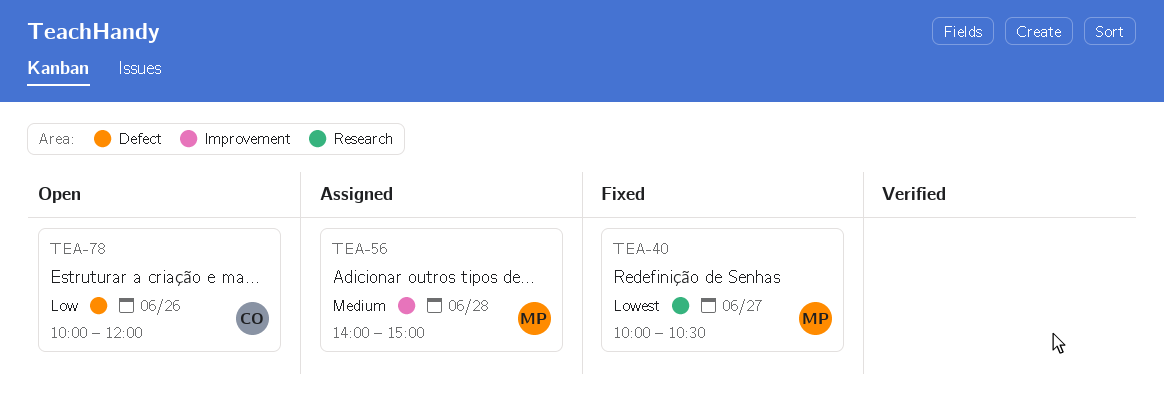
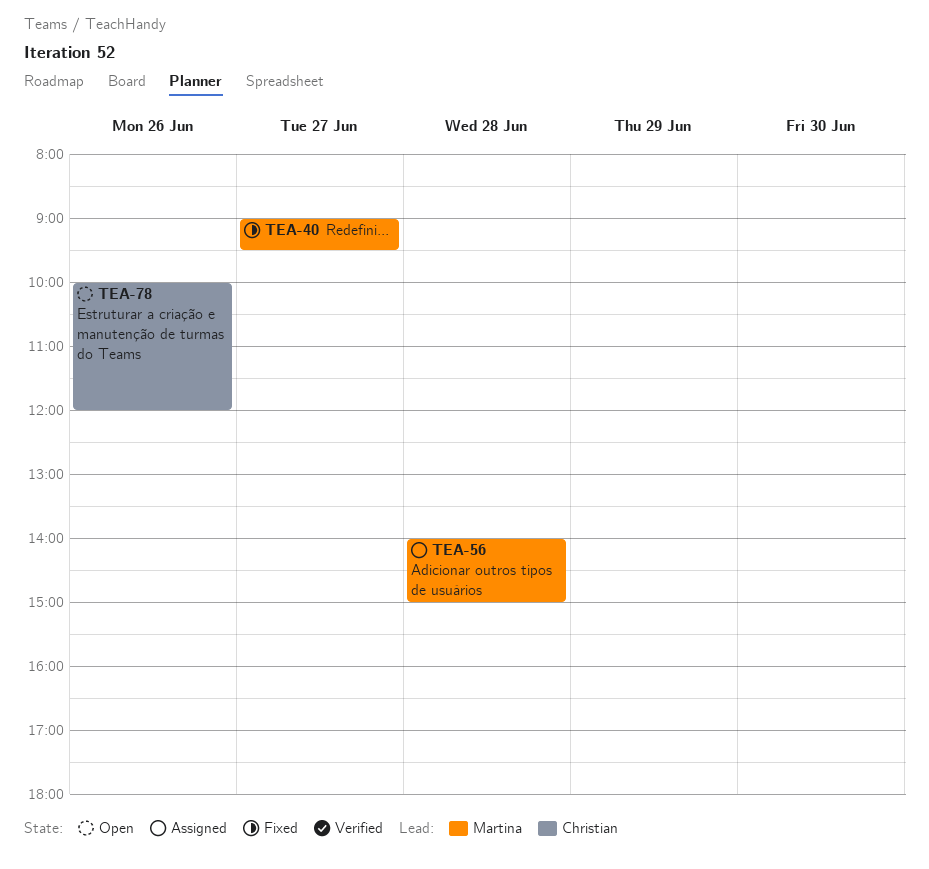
TEA-40, begins: 10:00 -> 09:00
TEA-40, ends: 10:30 -> 09:30

